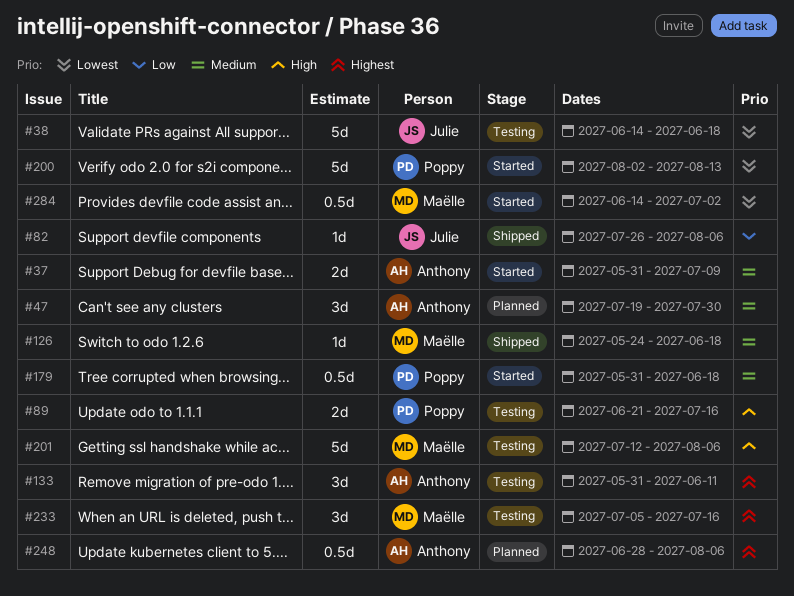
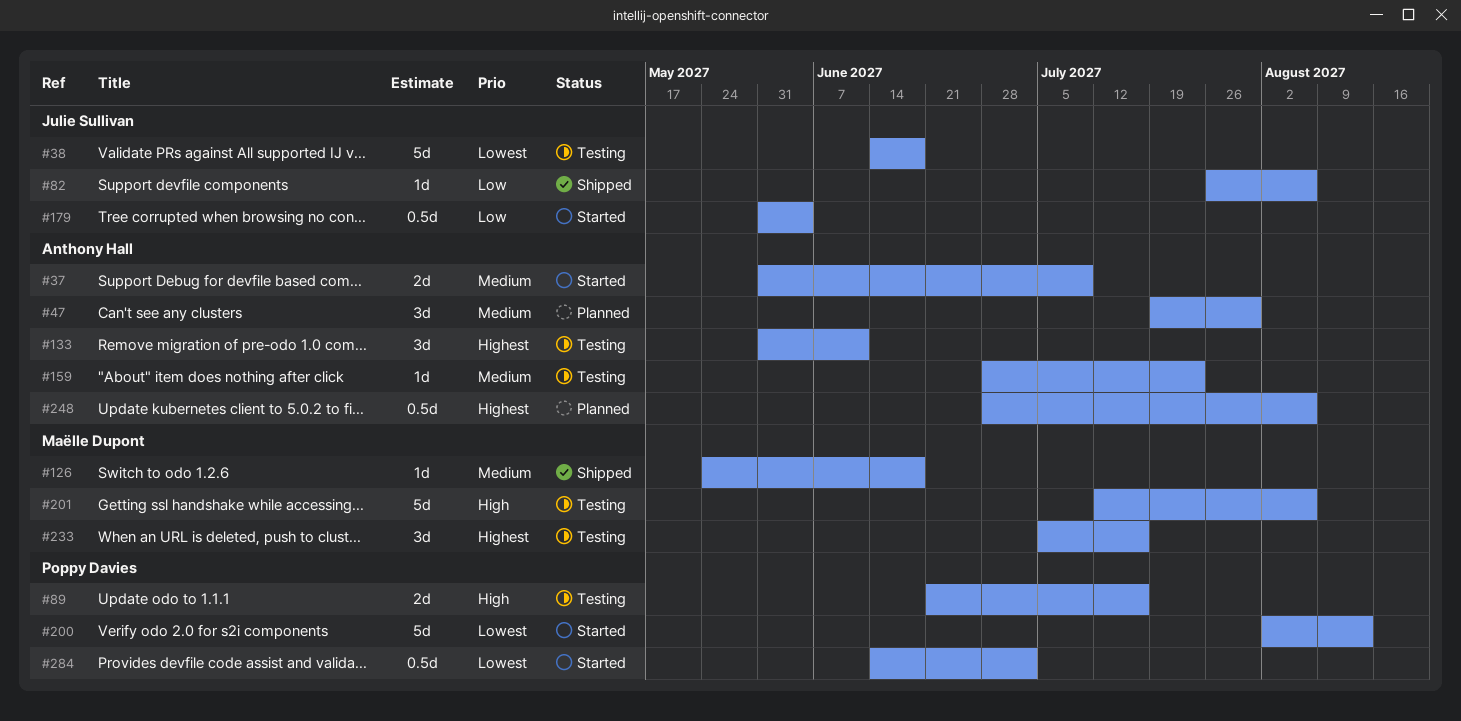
#159: none -> present
#179, owner: Poppy Davies -> Julie Sullivan
#179, priority: Medium -> Low
#179, due: Jun 18 -> Jun 4
#284, owner: Maëlle Dupont -> Poppy Davies

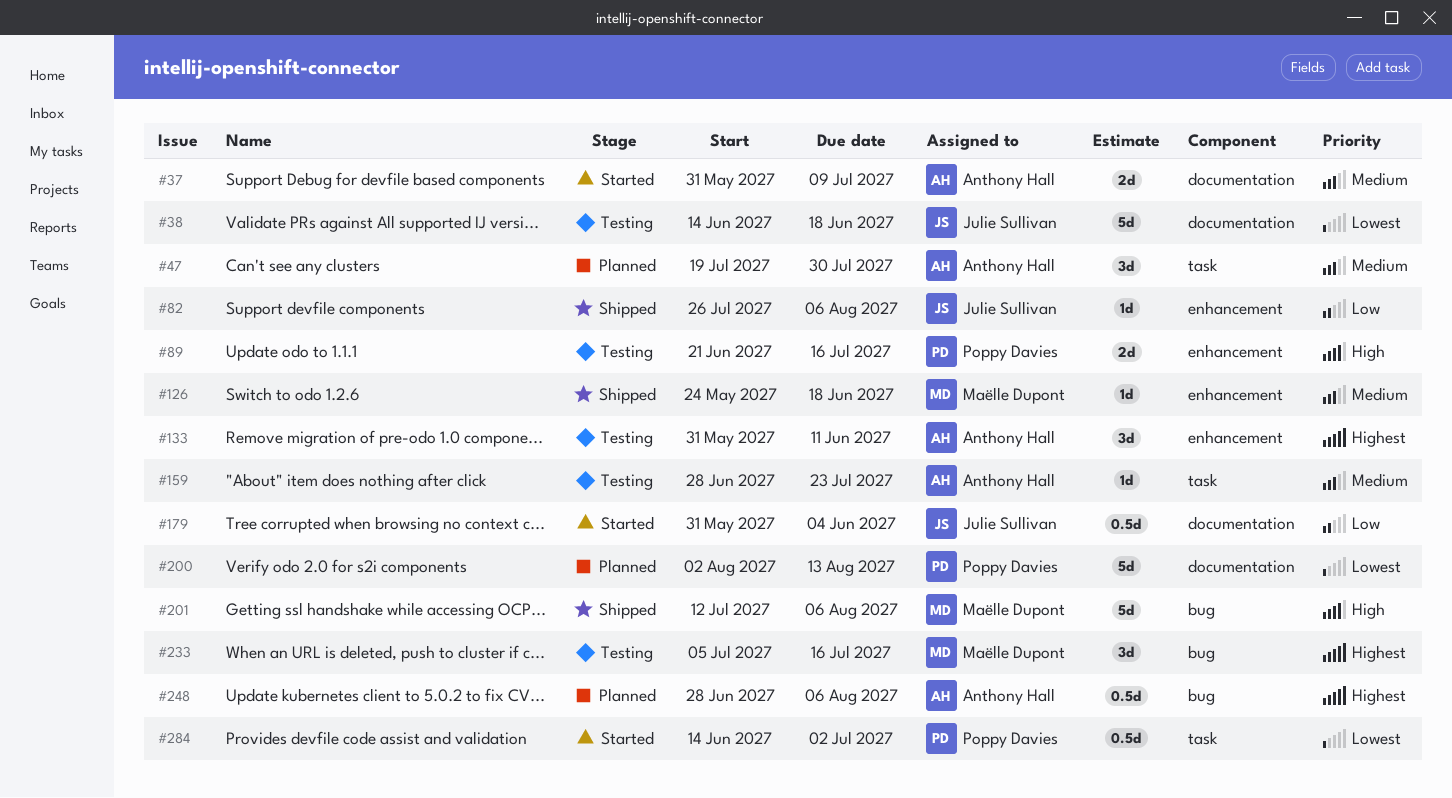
#200, status: Started -> Planned
#201, status: Testing -> Shipped

